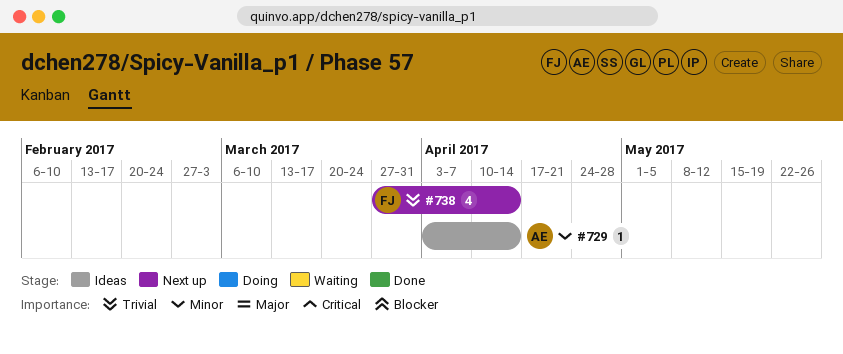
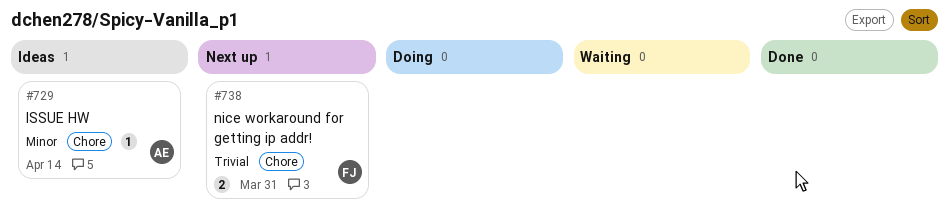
#738, estimate: 4 -> 2
#738, due: Apr 14 -> Mar 31

